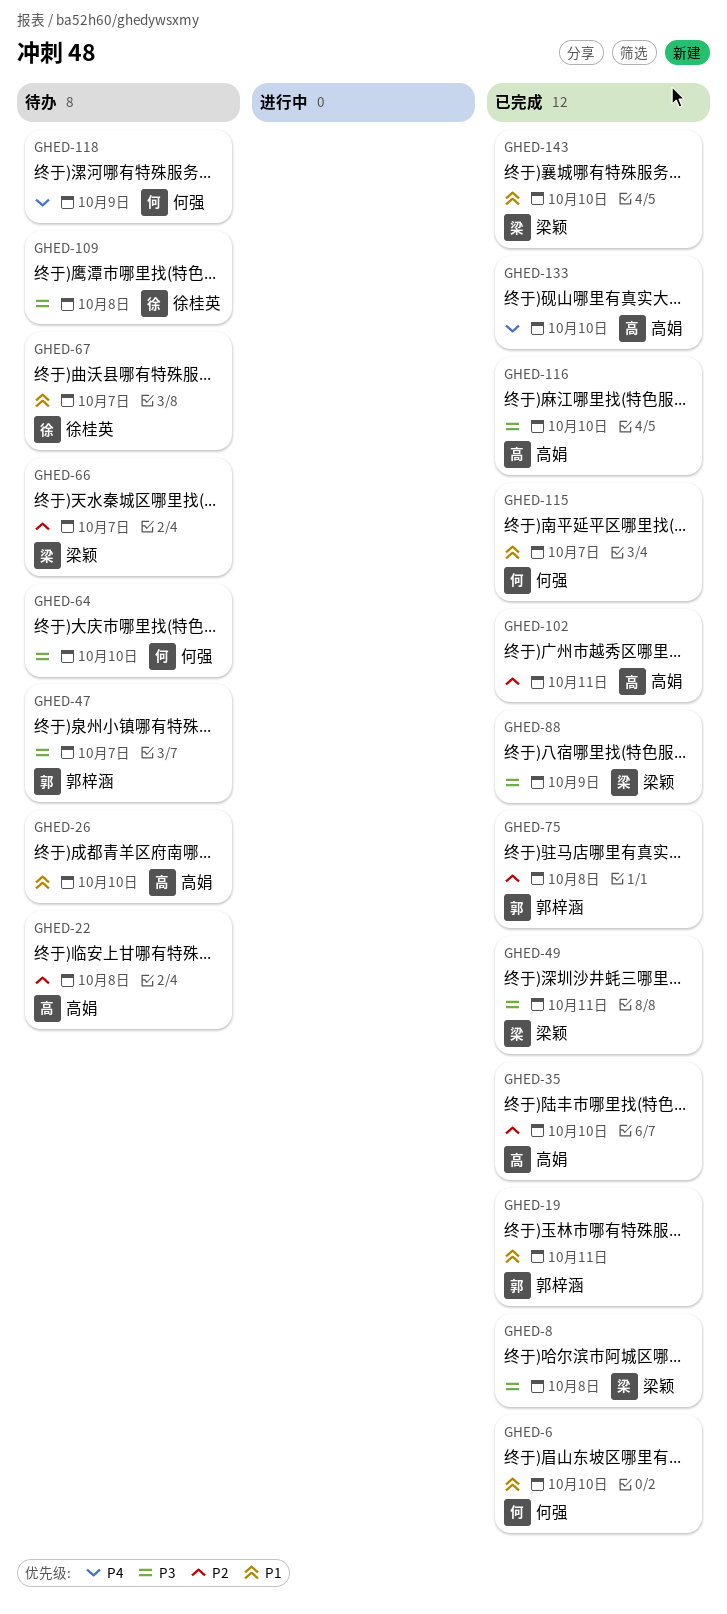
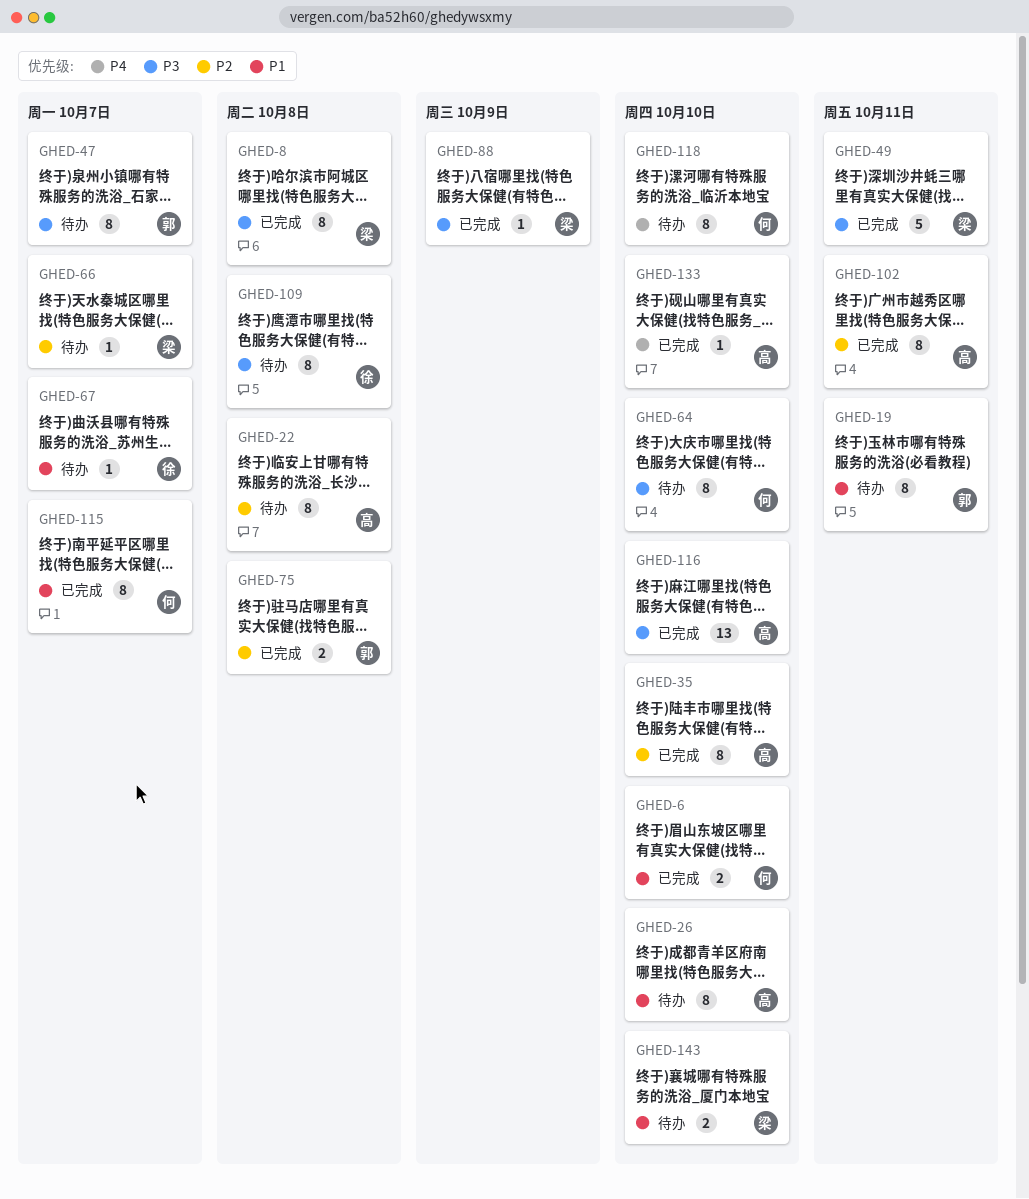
GHED-19, status: 已完成 -> 待办
GHED-118, due: Oct 9 -> Oct 10
GHED-143, status: 已完成 -> 待办

